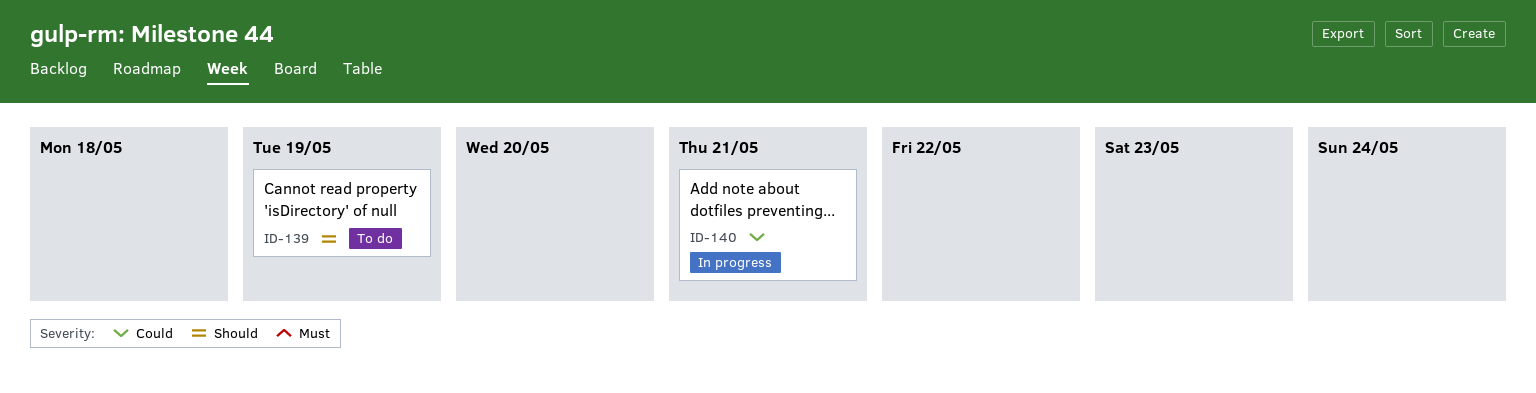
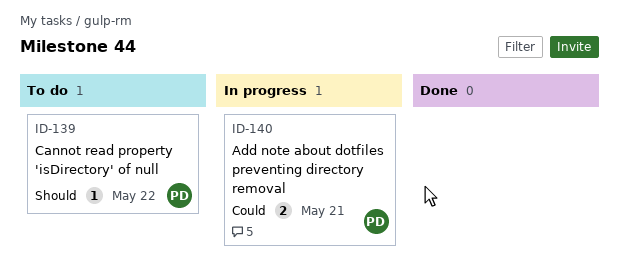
ID-139, due: May 19 -> May 22

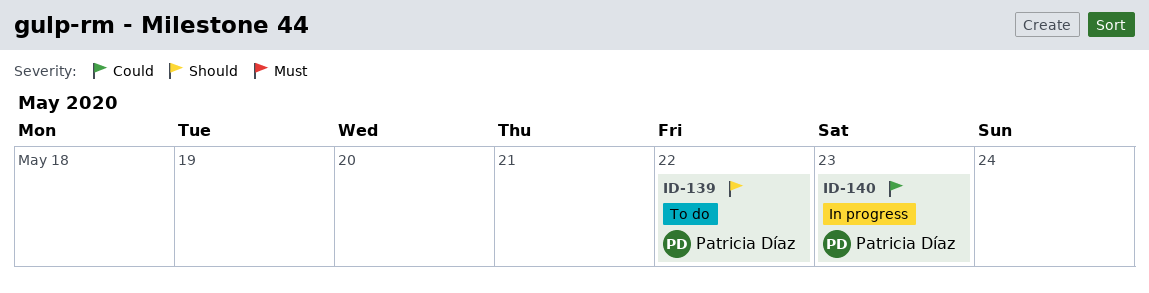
ID-140, due: May 21 -> May 23

